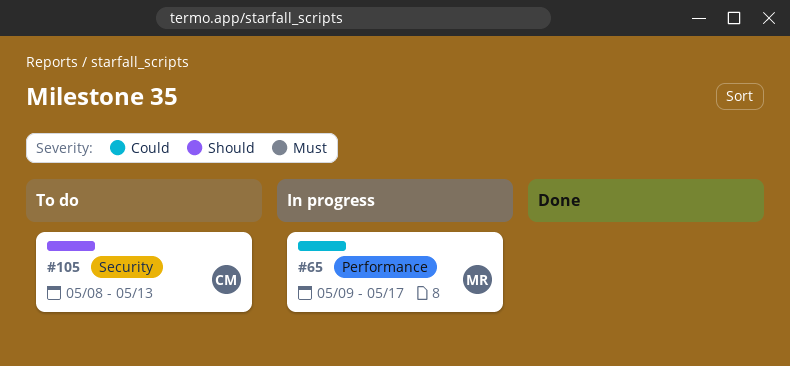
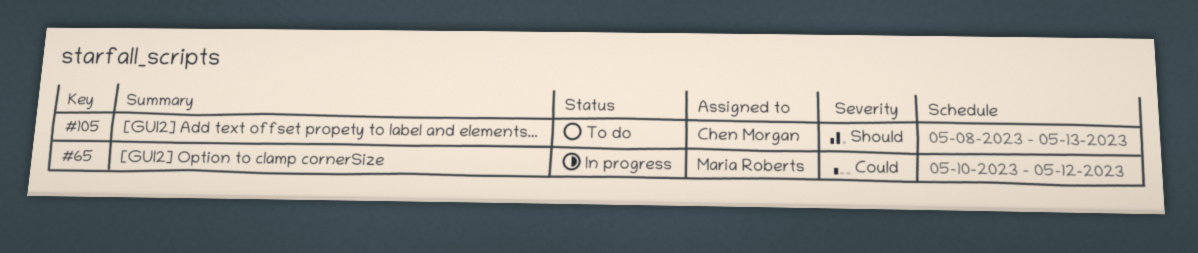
#65, start: May 9 -> May 10
#65, due: May 17 -> May 12

